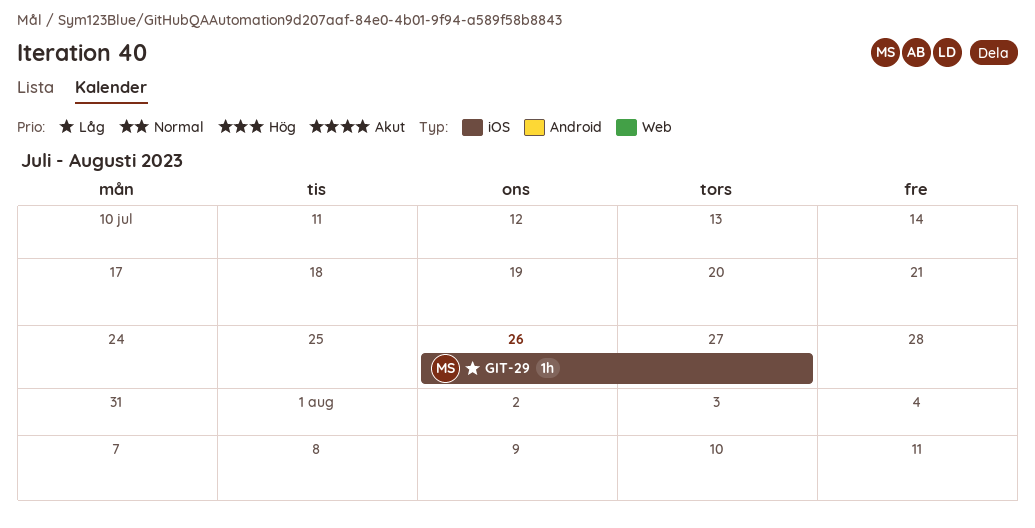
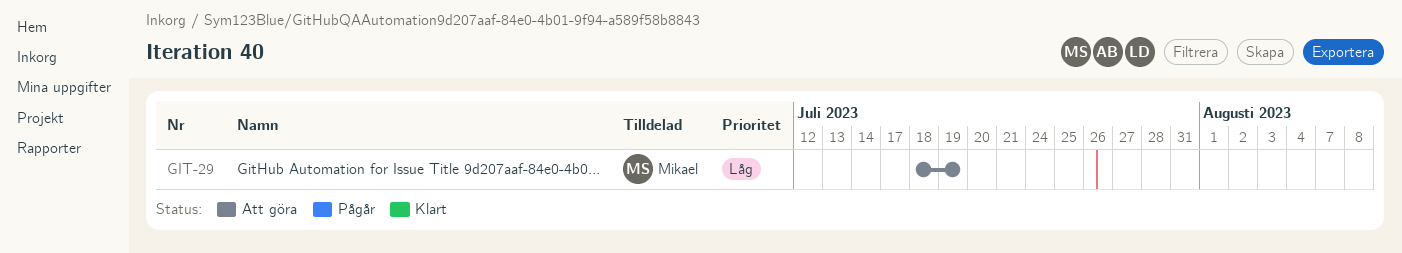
GIT-29, start: Jul 26 -> Jul 18
GIT-29, due: Jul 27 -> Jul 19

